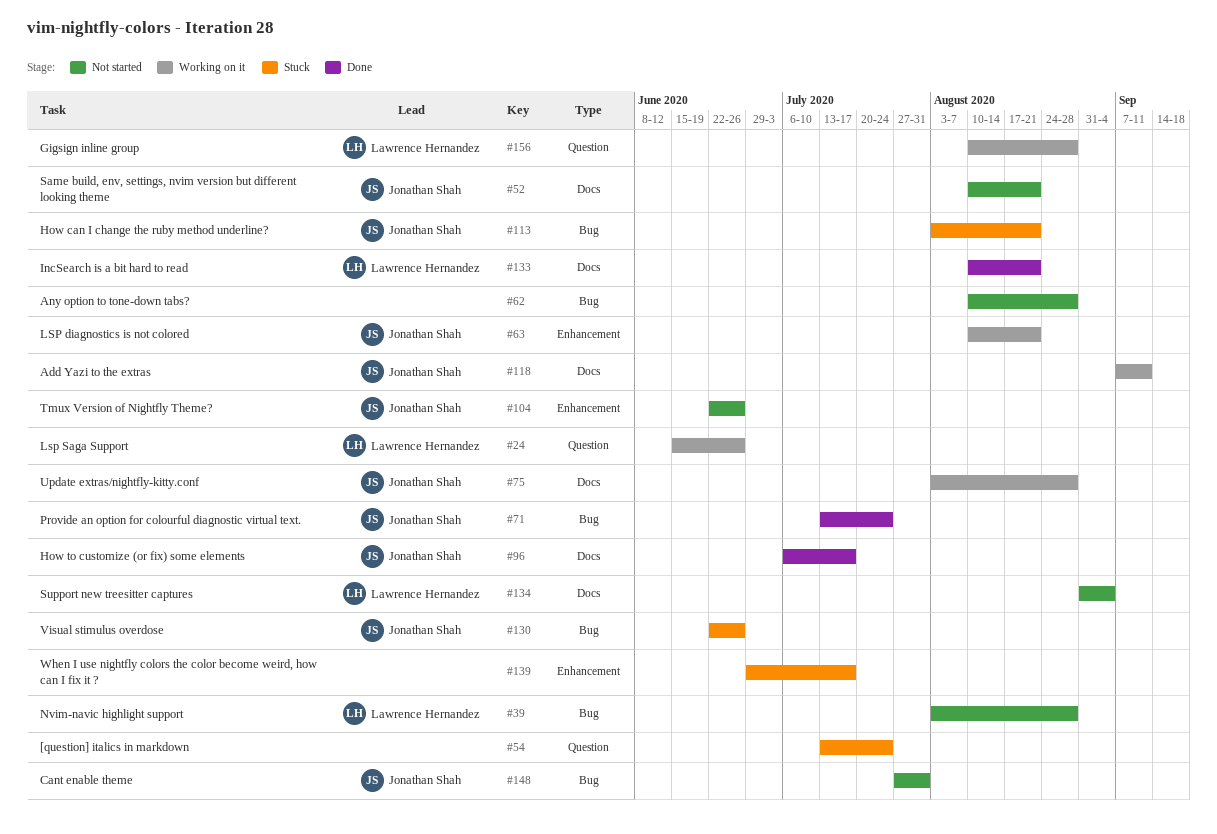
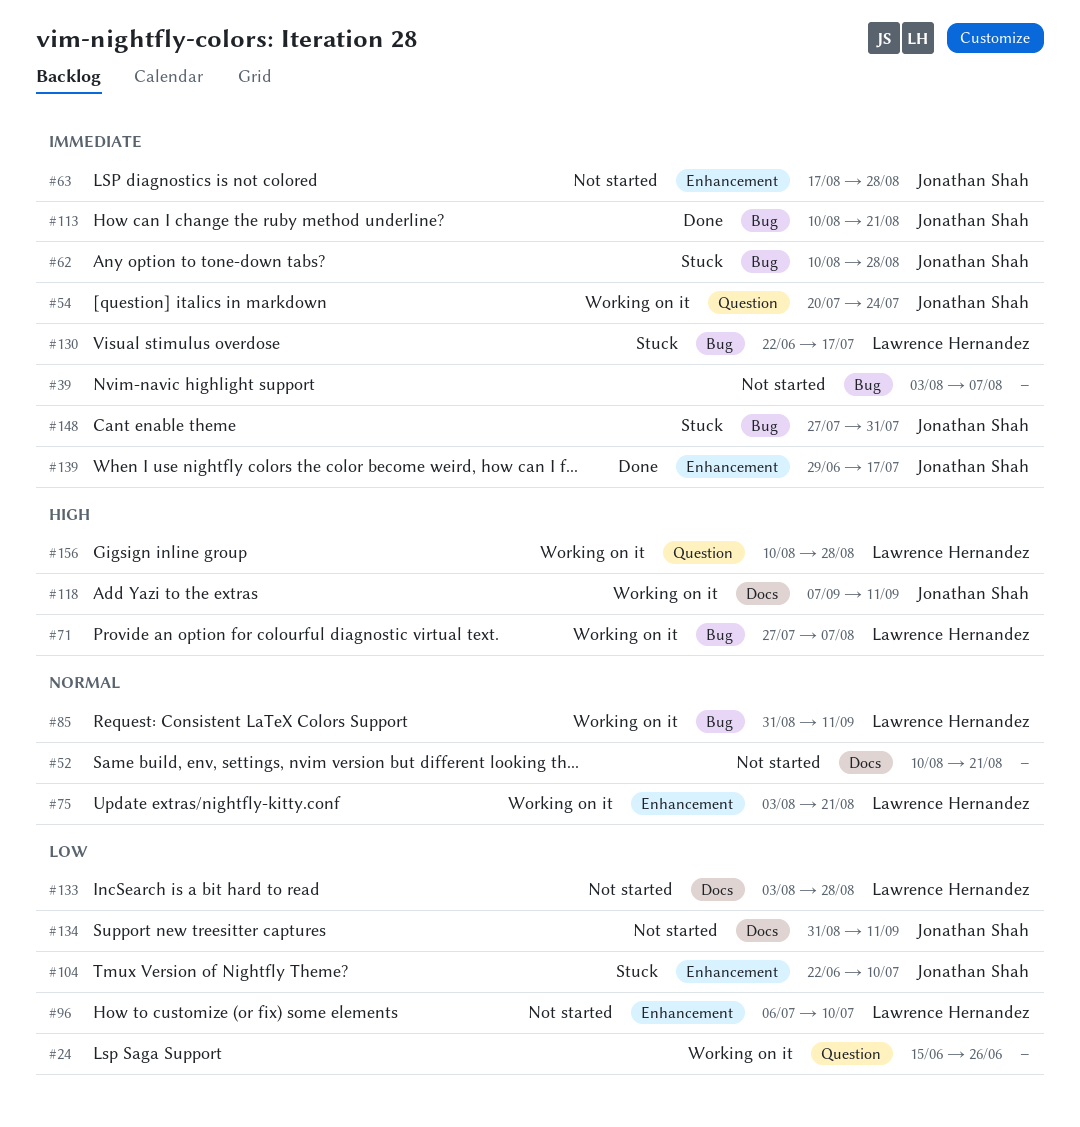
#24, owner: Lawrence Hernandez -> none
#39, owner: Lawrence Hernandez -> none
#39, due: Aug 28 -> Aug 7
#52, owner: Jonathan Shah -> none
#54, status: Stuck -> Working on it
#54, owner: none -> Jonathan Shah
#54, start: Jul 13 -> Jul 20
#62, status: Not started -> Stuck
#62, owner: none -> Jonathan Shah
#63, status: Working on it -> Not started
#63, start: Aug 10 -> Aug 17
#63, due: Aug 21 -> Aug 28
#71, status: Done -> Working on it
#71, owner: Jonathan Shah -> Lawrence Hernandez
#71, start: Jul 13 -> Jul 27
#71, due: Jul 24 -> Aug 7
#75, owner: Jonathan Shah -> Lawrence Hernandez
#75, label: Docs -> Enhancement
#75, due: Aug 28 -> Aug 21
#85: none -> present
#96, status: Done -> Not started
#96, owner: Jonathan Shah -> Lawrence Hernandez
#96, label: Docs -> Enhancement
#96, due: Jul 17 -> Jul 10
#104, status: Not started -> Stuck
#104, due: Jun 26 -> Jul 10
#113, status: Stuck -> Done
#113, start: Aug 3 -> Aug 10
#130, owner: Jonathan Shah -> Lawrence Hernandez
#130, due: Jun 26 -> Jul 17
#133, status: Done -> Not started
#133, start: Aug 10 -> Aug 3
#133, due: Aug 21 -> Aug 28
#134, owner: Lawrence Hernandez -> Jonathan Shah
#134, due: Sep 4 -> Sep 11
#139, status: Stuck -> Done
#139, owner: none -> Jonathan Shah
#148, status: Not started -> Stuck

